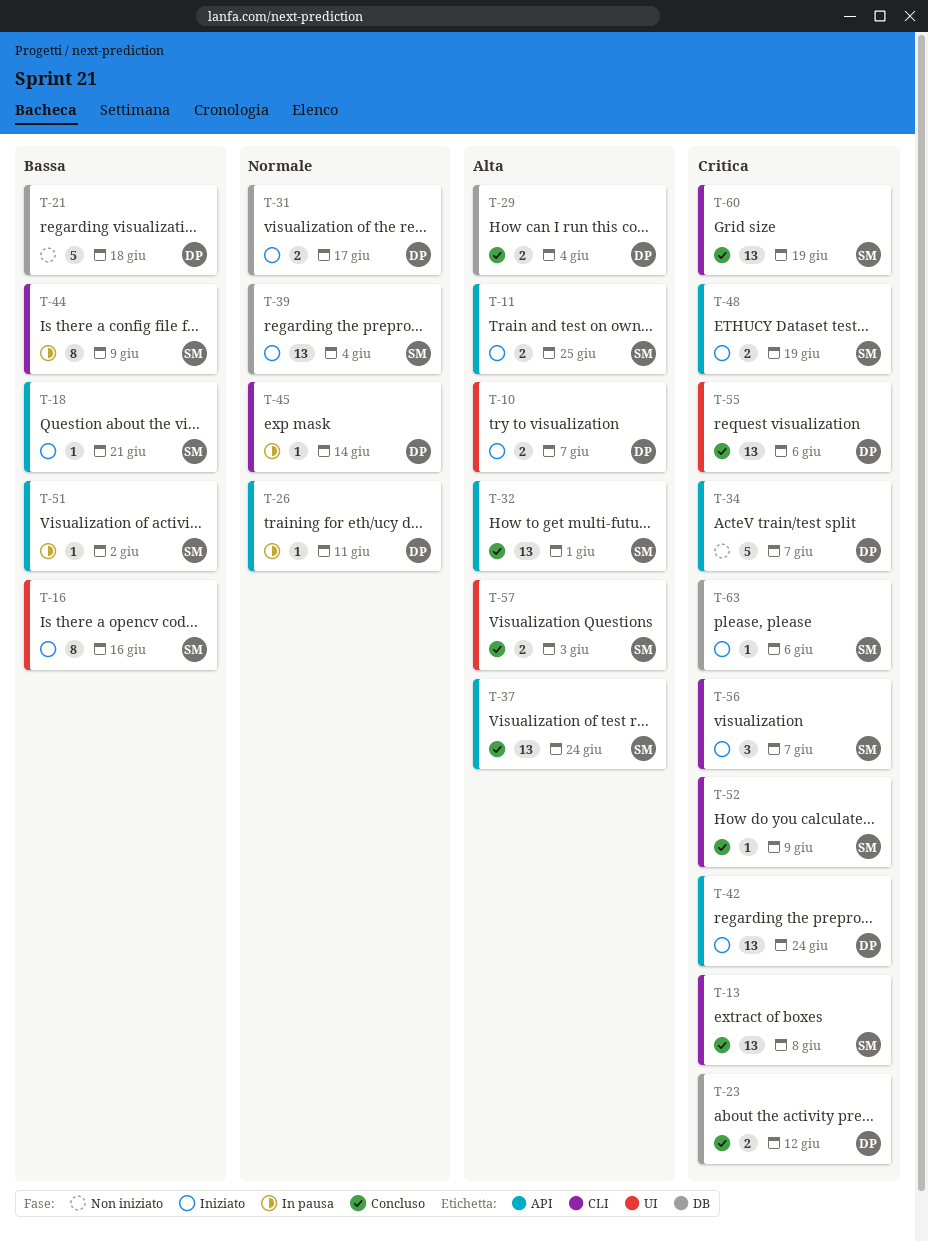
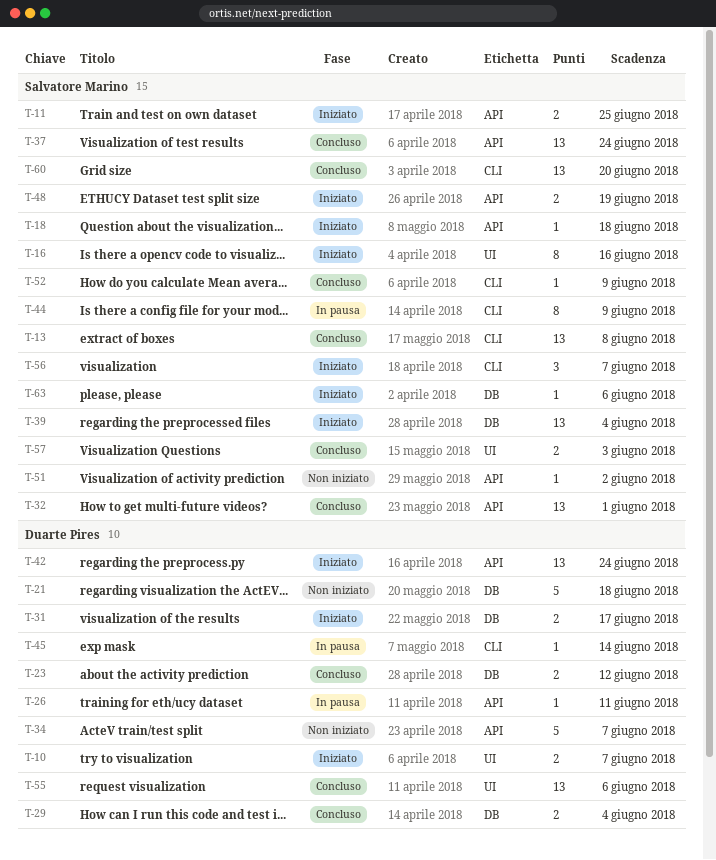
T-18, due: Jun 21 -> Jun 18
T-51, status: In pausa -> Non iniziato
T-60, due: Jun 19 -> Jun 20

